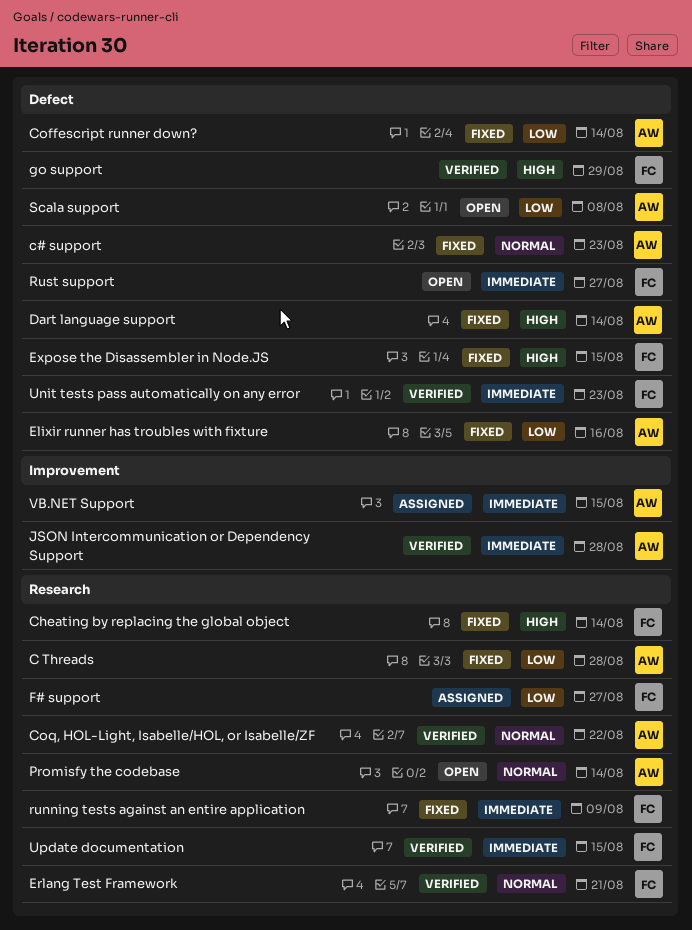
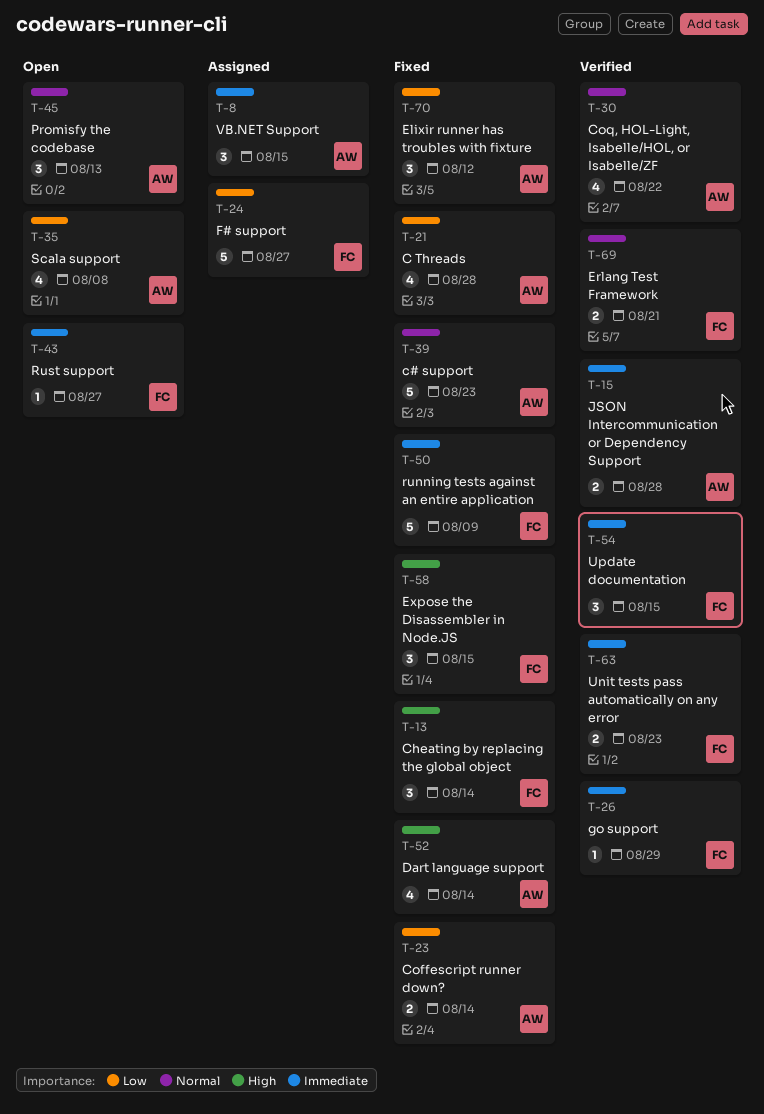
Elixir runner has troubles with fixture, due: Aug 16 -> Aug 12
go support, priority: High -> Immediate
Promisfy the codebase, due: Aug 14 -> Aug 13

